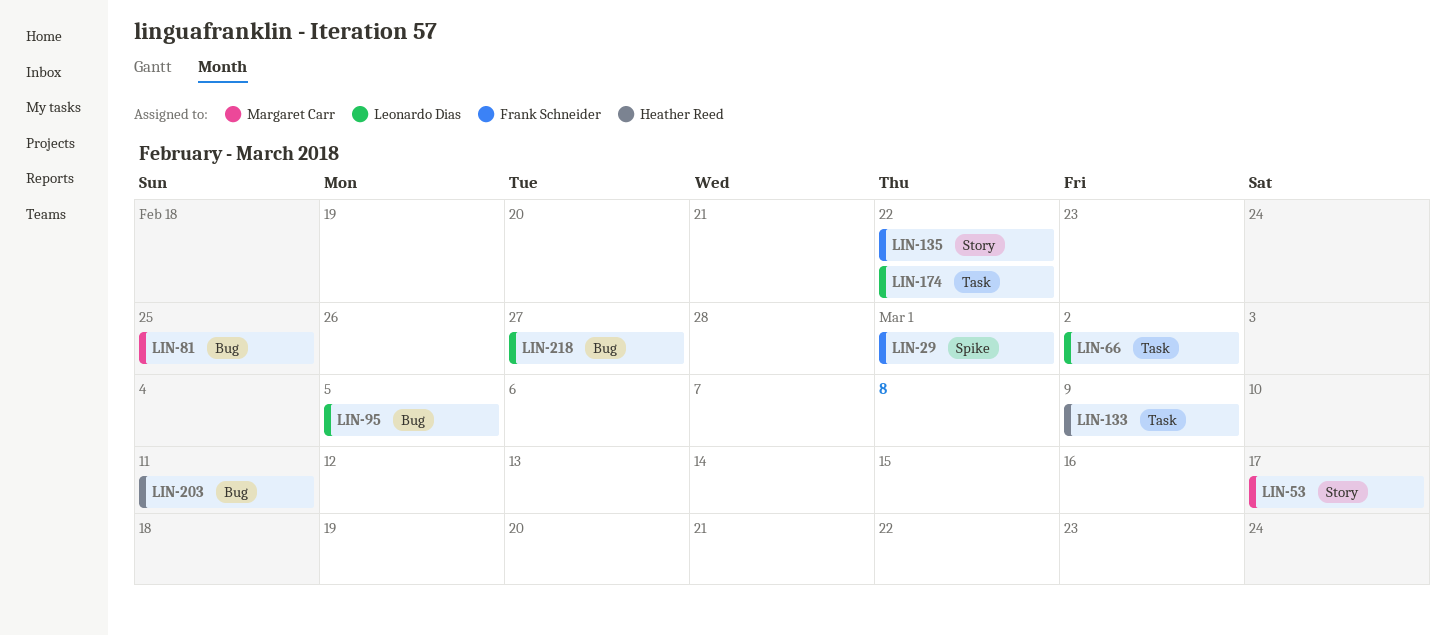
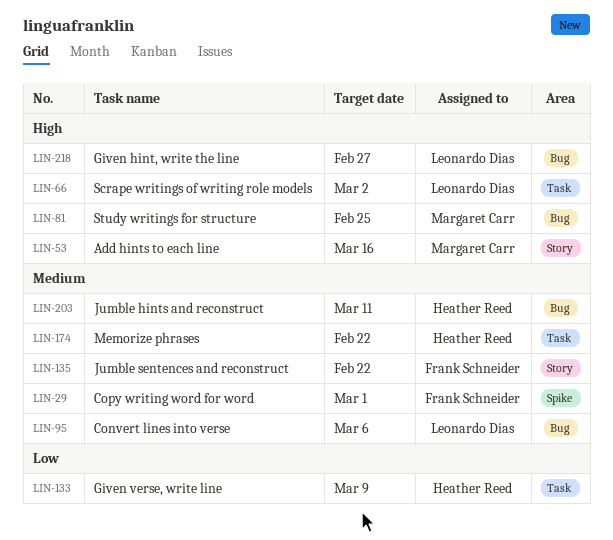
LIN-53, due: Mar 17 -> Mar 16
LIN-95, due: Mar 5 -> Mar 6
LIN-174, owner: Leonardo Dias -> Heather Reed

